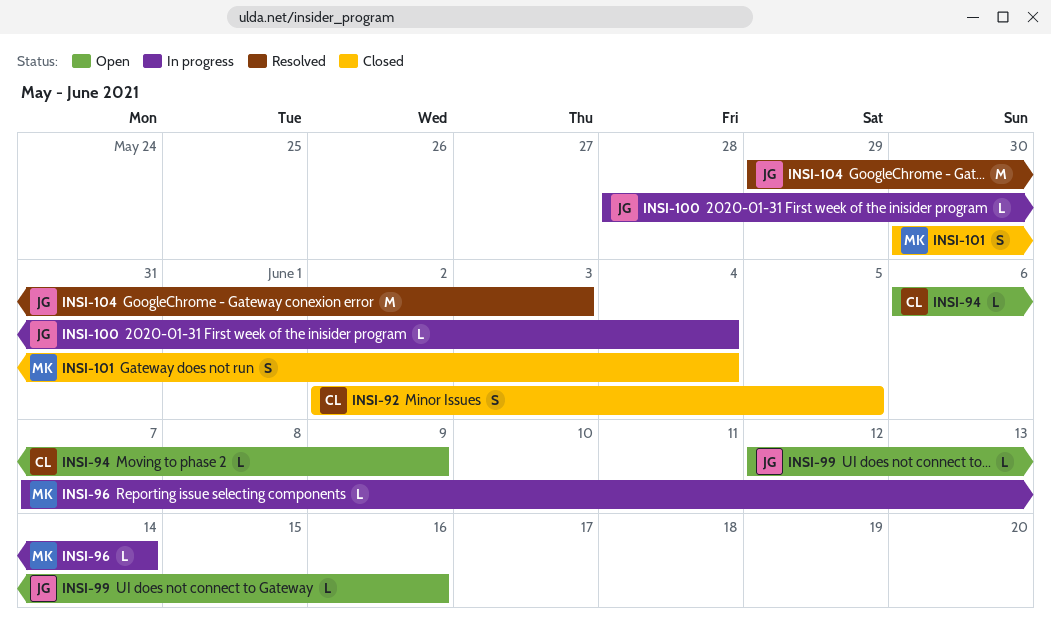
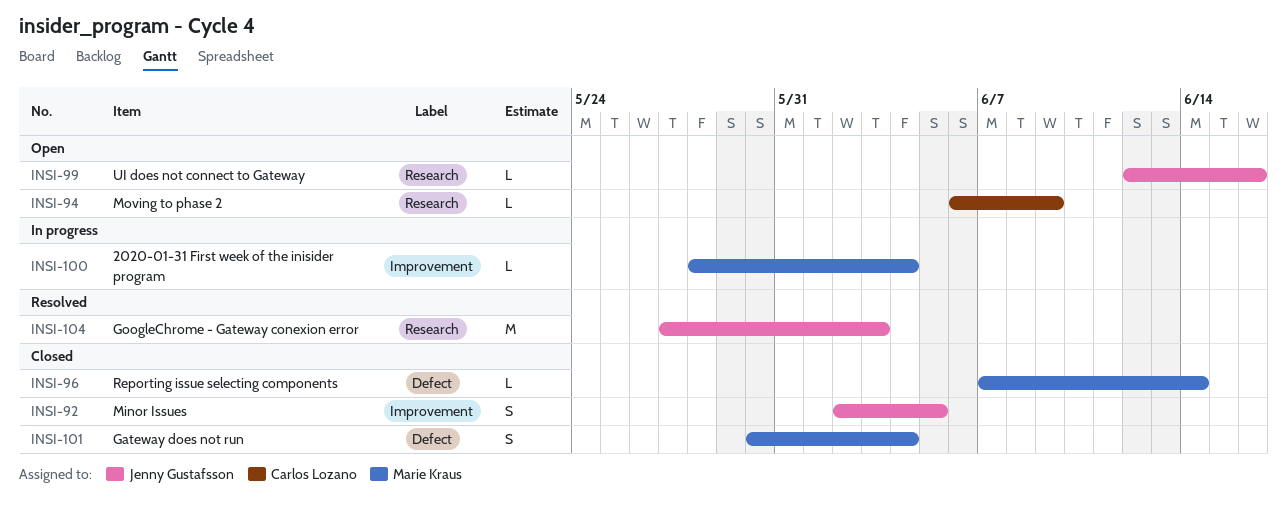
INSI-92, owner: Carlos Lozano -> Jenny Gustafsson
INSI-96, status: In progress -> Closed
INSI-100, owner: Jenny Gustafsson -> Marie Kraus
INSI-104, start: May 29 -> May 27

